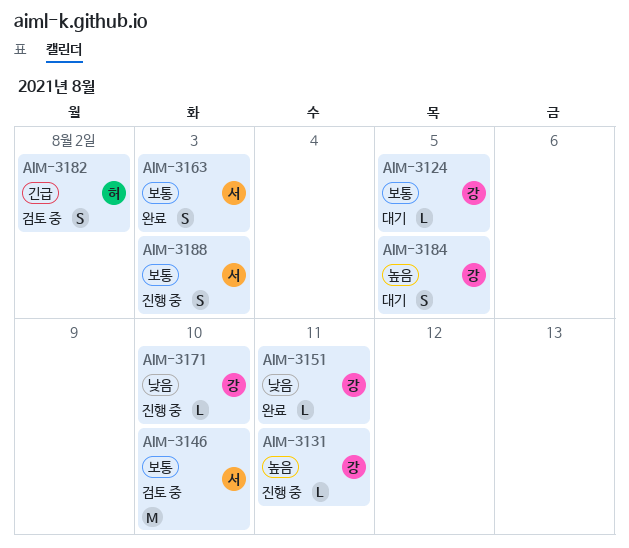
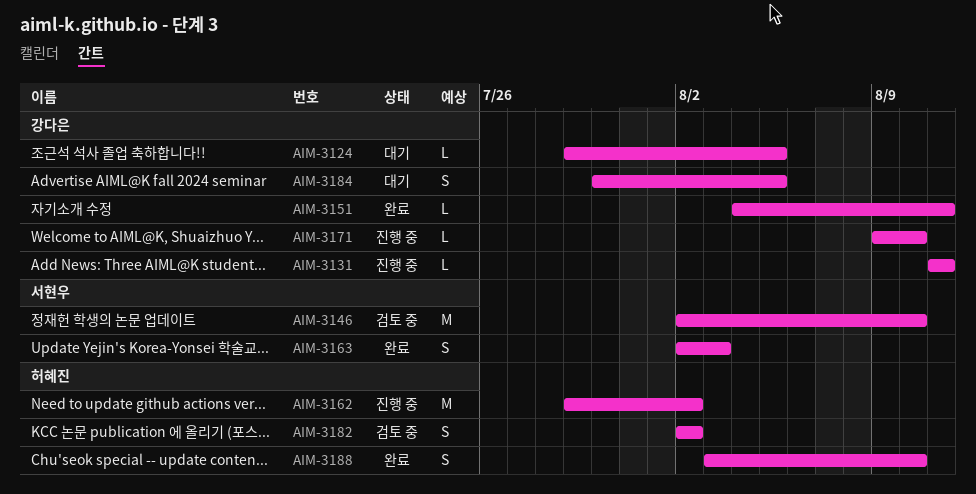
AIM-3162: none -> present
AIM-3188, status: 진행 중 -> 완료
AIM-3188, owner: 서현우 -> 허혜진
AIM-3188, due: Aug 3 -> Aug 10

